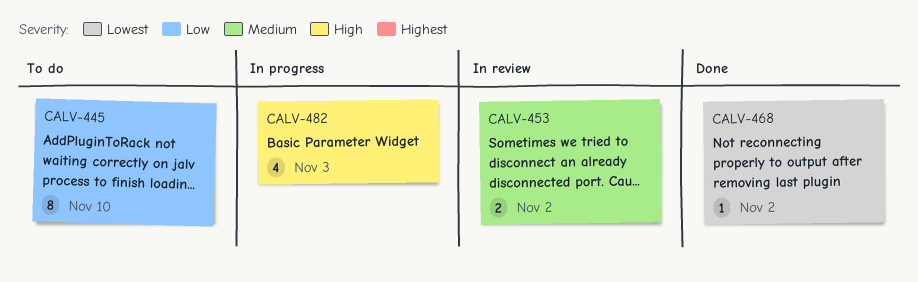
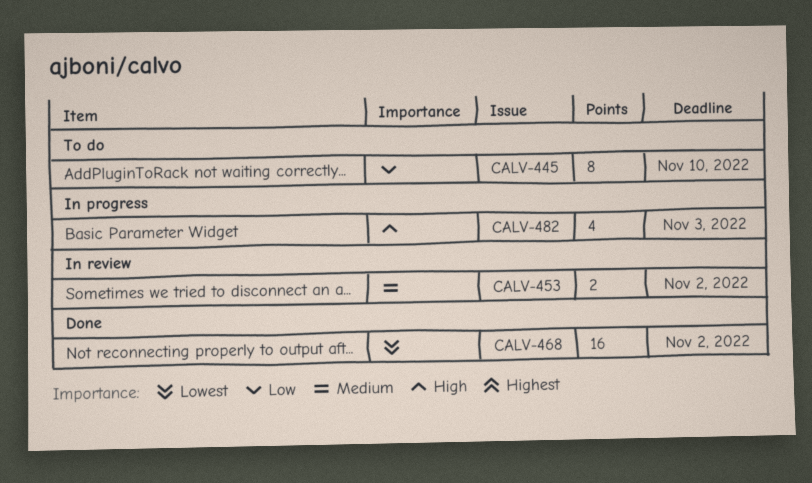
CALV-468, estimate: 1 -> 16

